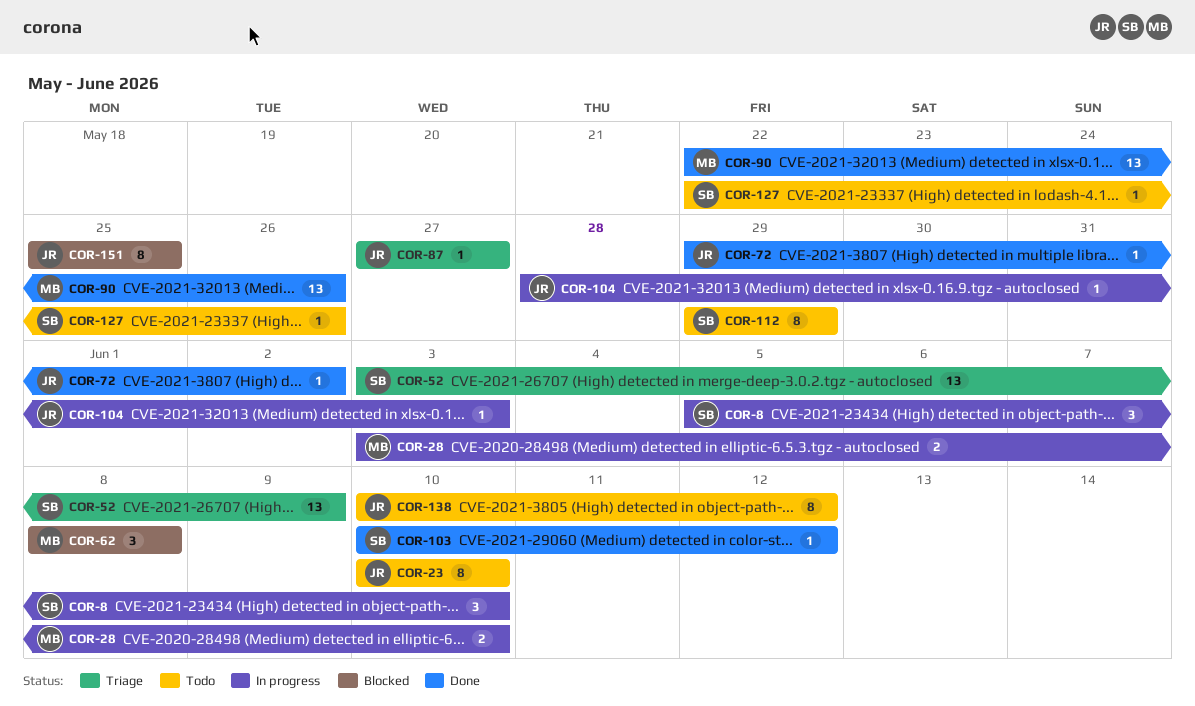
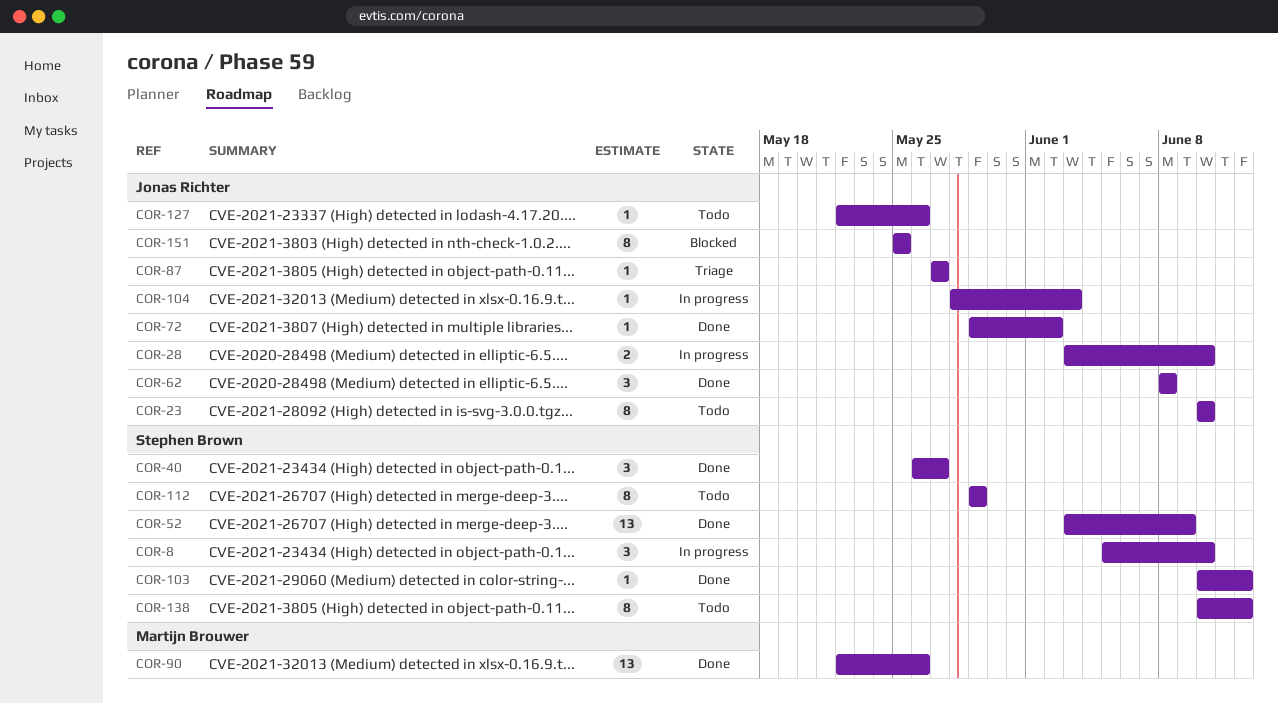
COR-28, owner: Martijn Brouwer -> Jonas Richter
COR-40: none -> present
COR-52, status: Triage -> Done
COR-62, status: Blocked -> Done
COR-62, owner: Martijn Brouwer -> Jonas Richter
COR-127, owner: Stephen Brown -> Jonas Richter
COR-138, owner: Jonas Richter -> Stephen Brown

